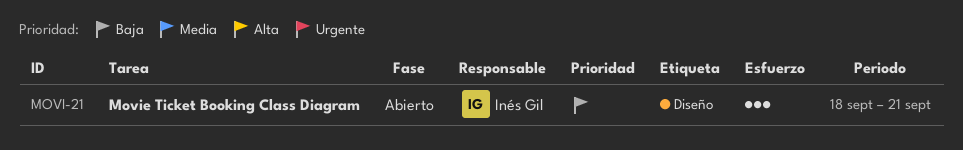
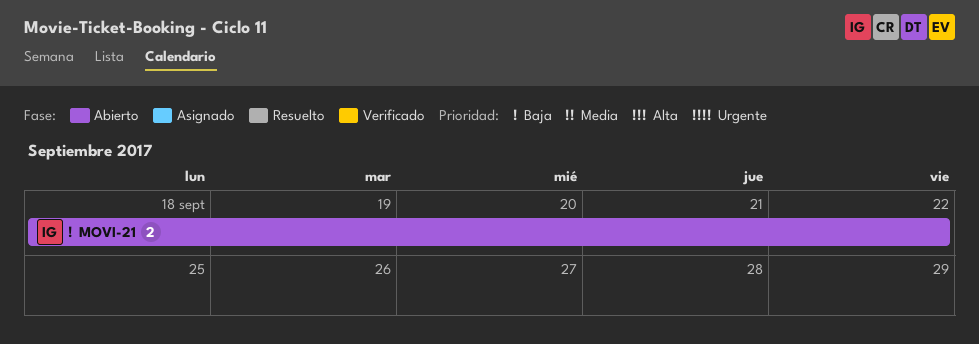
MOVI-21, estimate: 3 -> 2
MOVI-21, due: Sep 21 -> Sep 22

